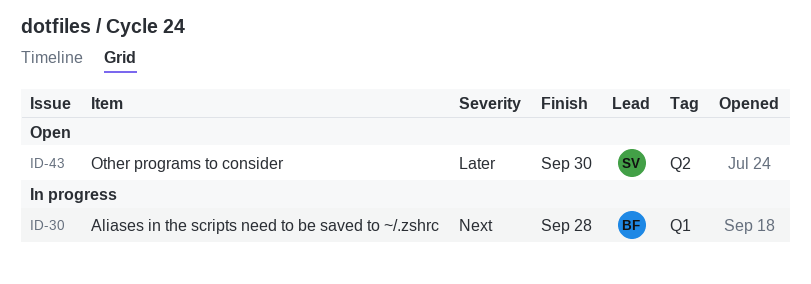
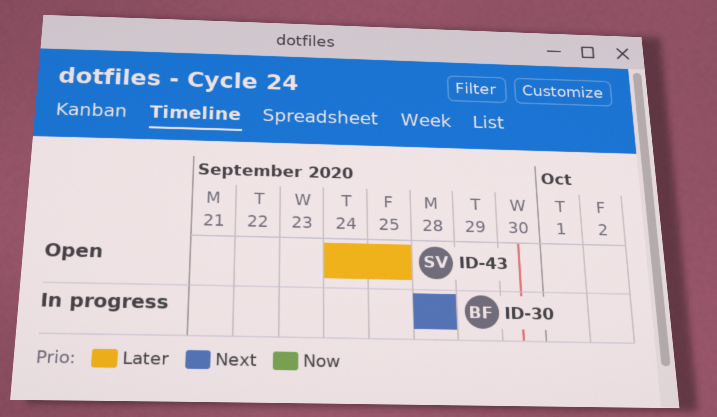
ID-43, due: Sep 30 -> Sep 25

